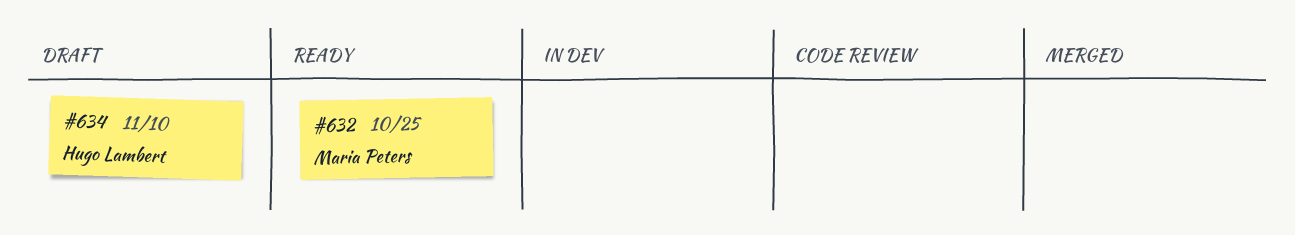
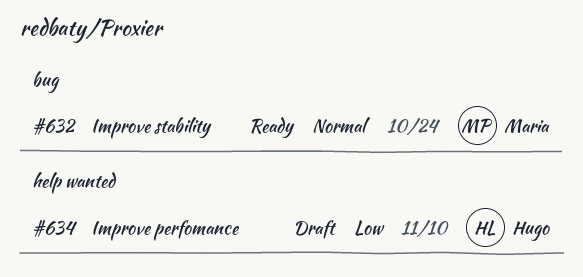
#632, due: Oct 25 -> Oct 24

